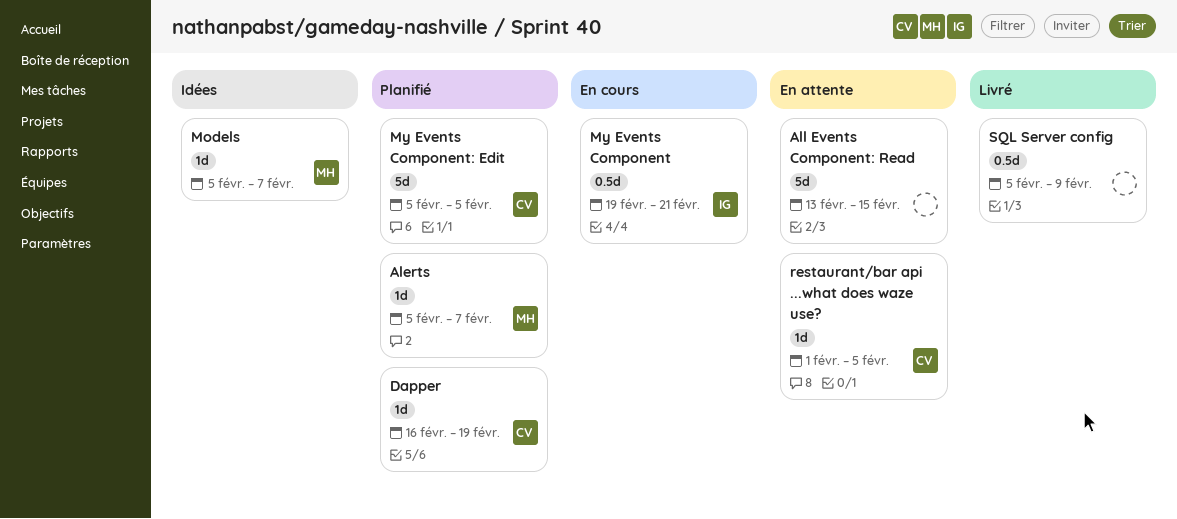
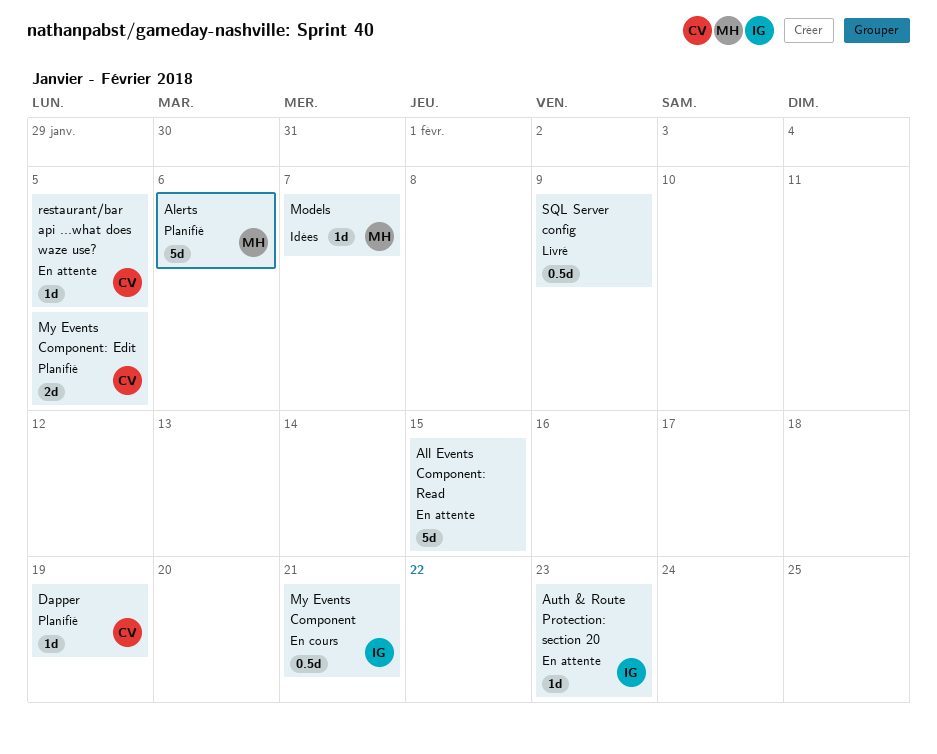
Alerts, estimate: 1d -> 5d
Alerts, due: Feb 7 -> Feb 6
Auth & Route Protection: section 20: none -> present
My Events Component: Edit, estimate: 5d -> 2d

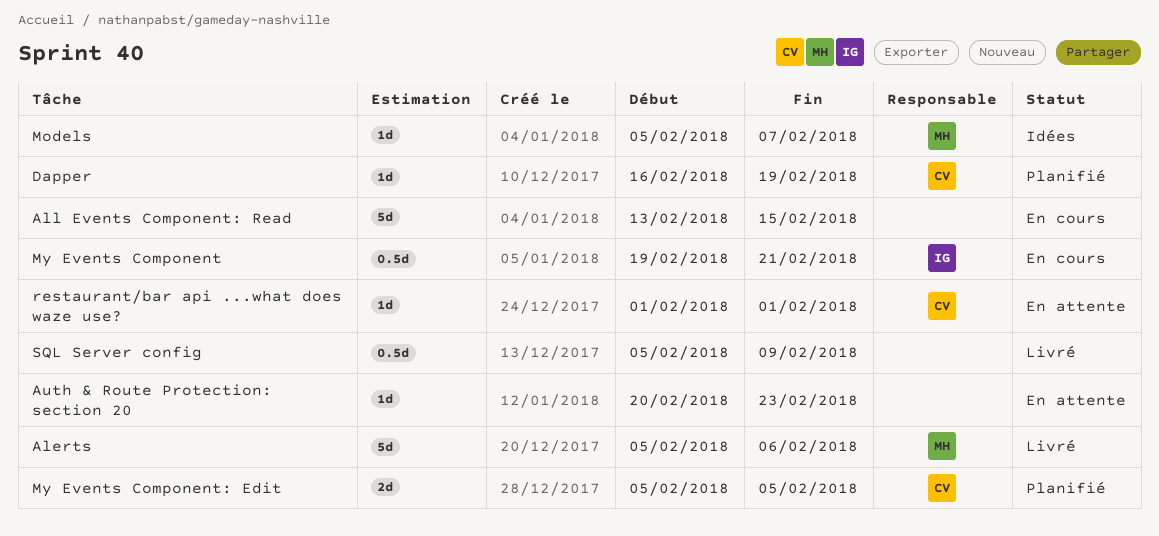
Alerts, status: Planifié -> Livré
All Events Component: Read, status: En attente -> En cours
Auth & Route Protection: section 20, owner: IG -> none
restaurant/bar api ...what does waze use?, due: Feb 5 -> Feb 1

